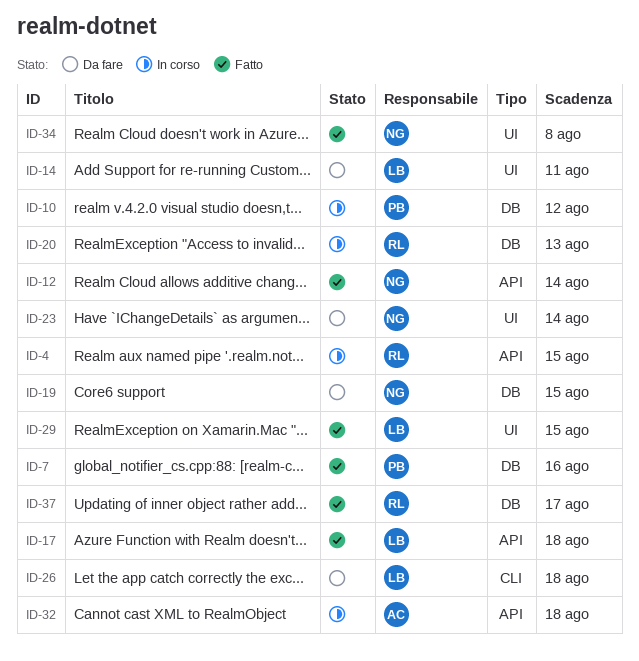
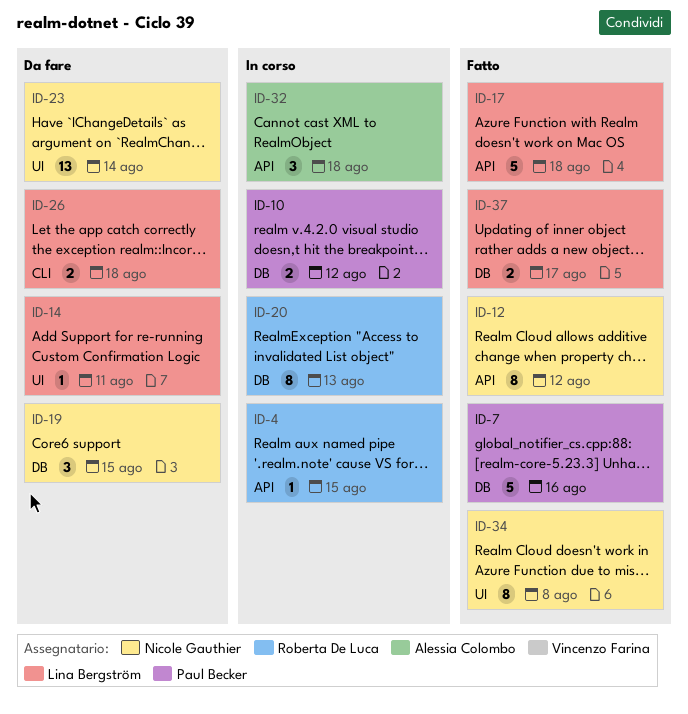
ID-12, due: Aug 14 -> Aug 12
ID-29: present -> none
ID-37, owner: Roberta De Luca -> Lina Bergström

